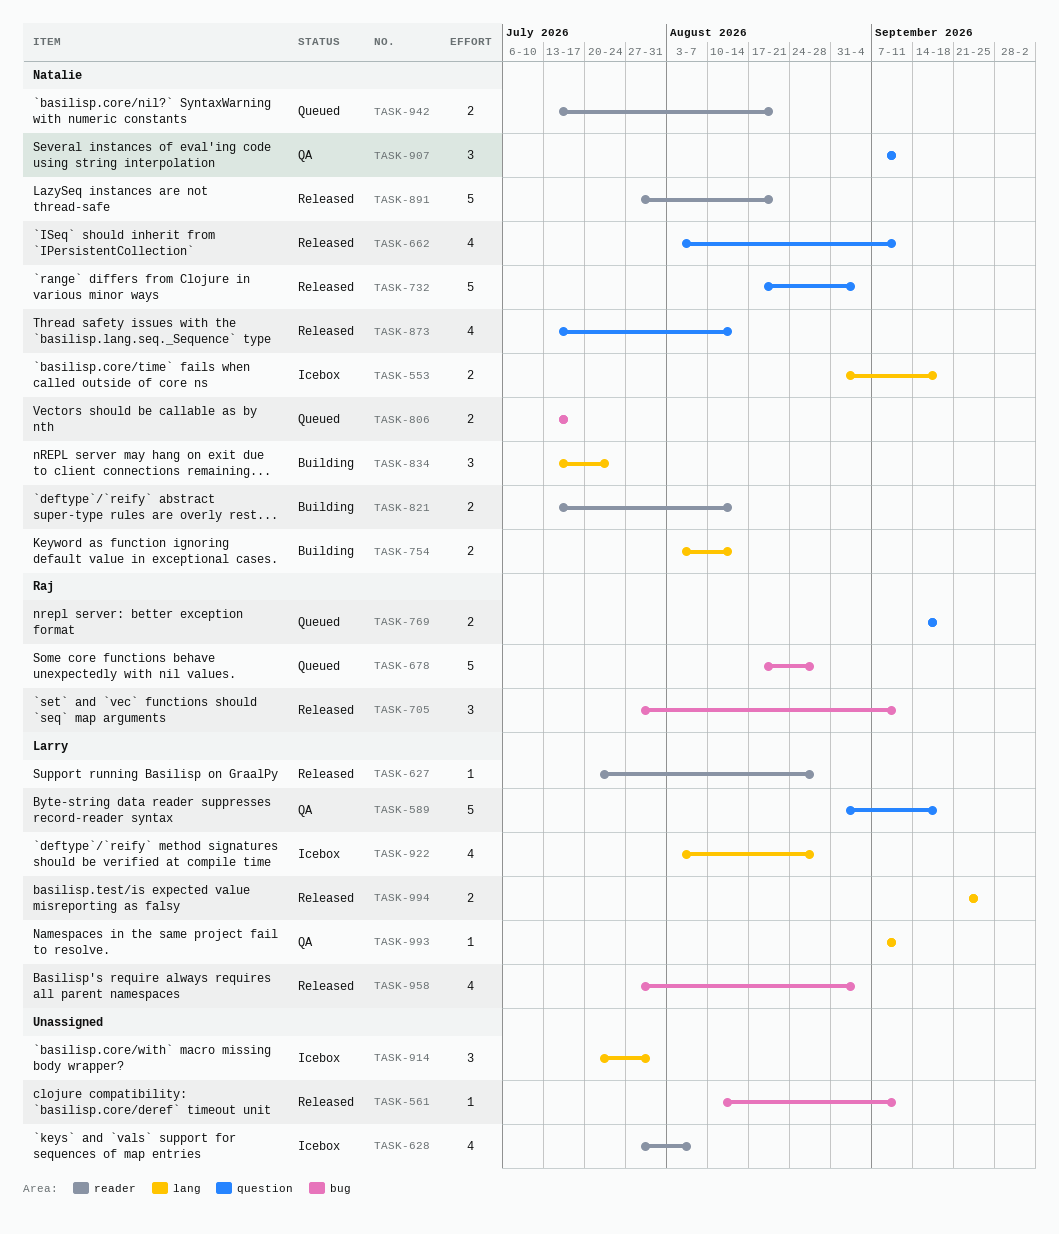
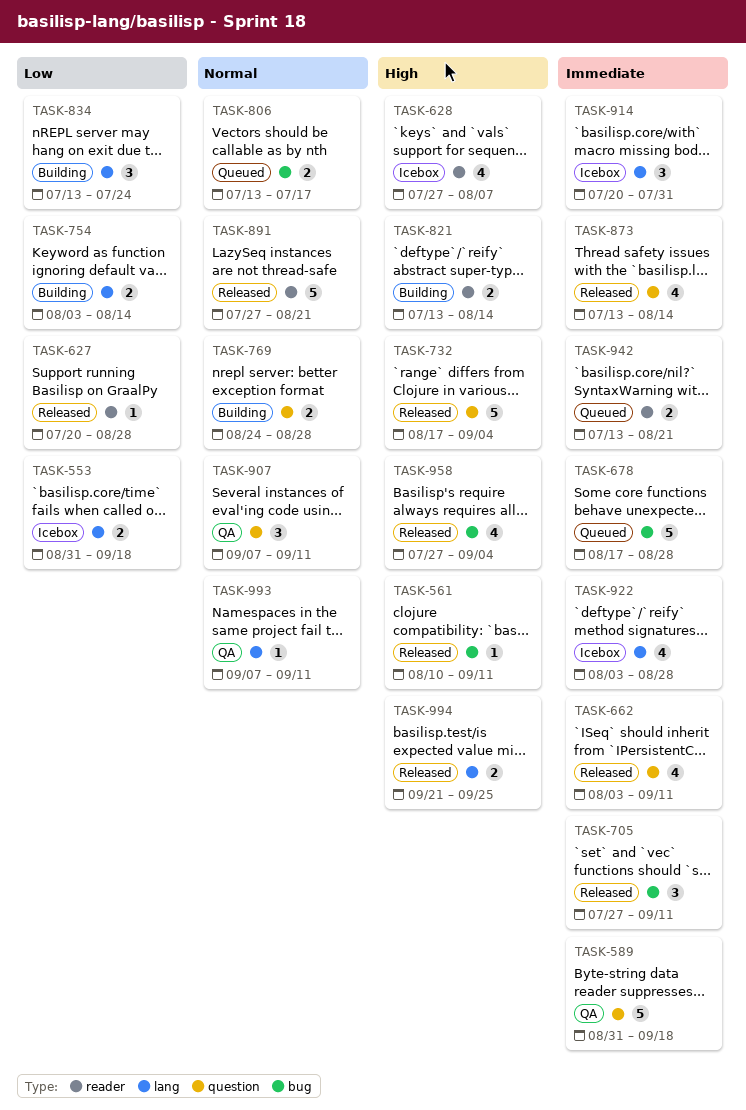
TASK-769, status: Queued -> Building
TASK-769, start: Sep 14 -> Aug 24
TASK-769, due: Sep 18 -> Aug 28

